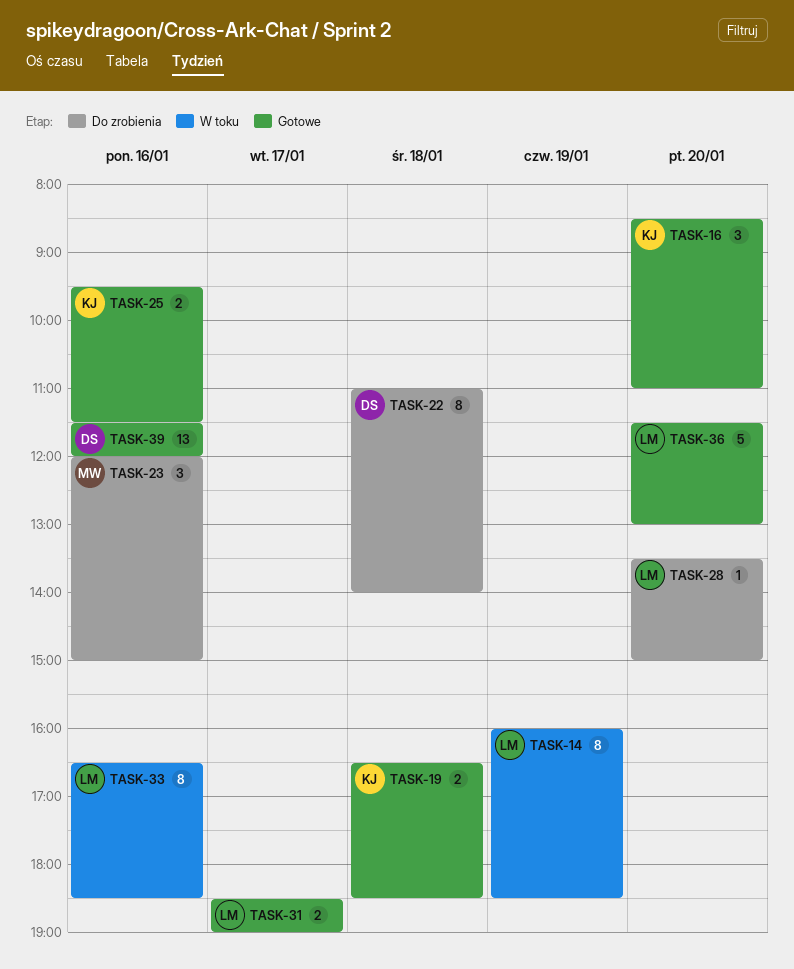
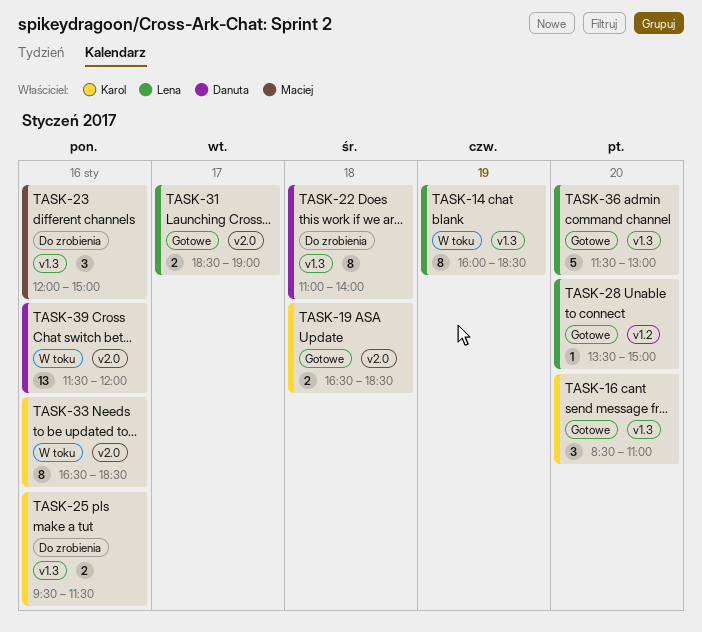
TASK-25, status: Gotowe -> Do zrobienia
TASK-28, status: Do zrobienia -> Gotowe
TASK-33, owner: Lena -> Karol
TASK-39, status: Gotowe -> W toku

